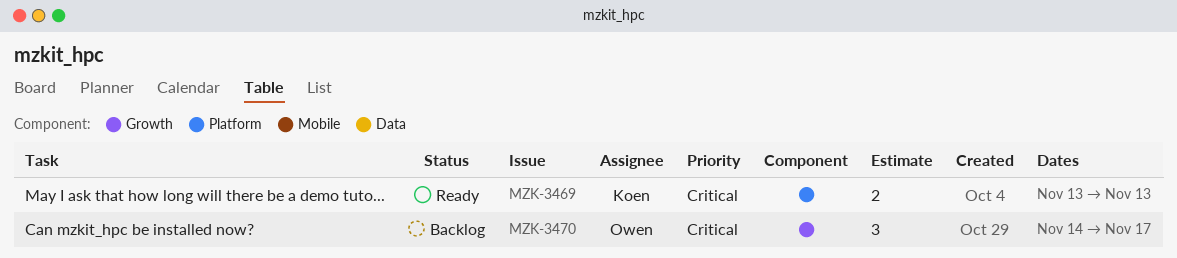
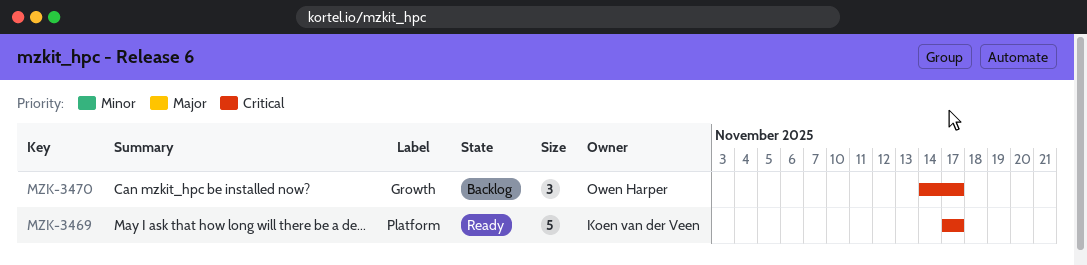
MZK-3469, estimate: 2 -> 5
MZK-3469, start: Nov 13 -> Nov 17
MZK-3469, due: Nov 13 -> Nov 17

